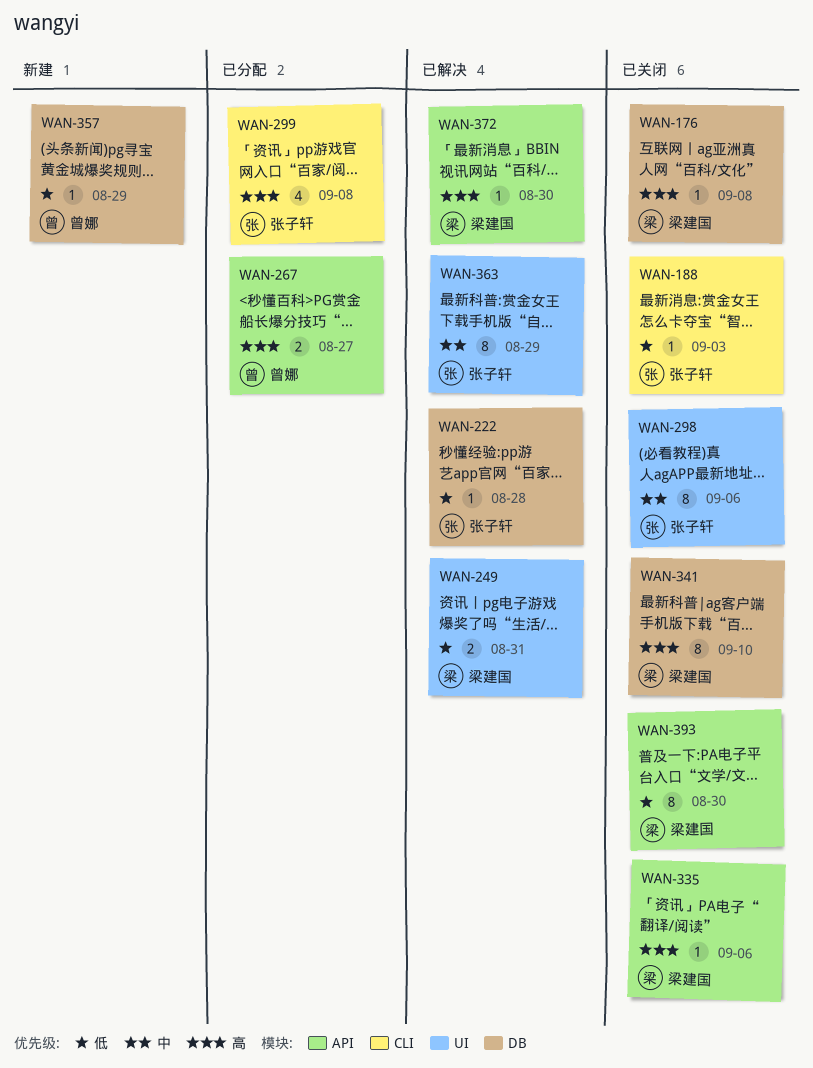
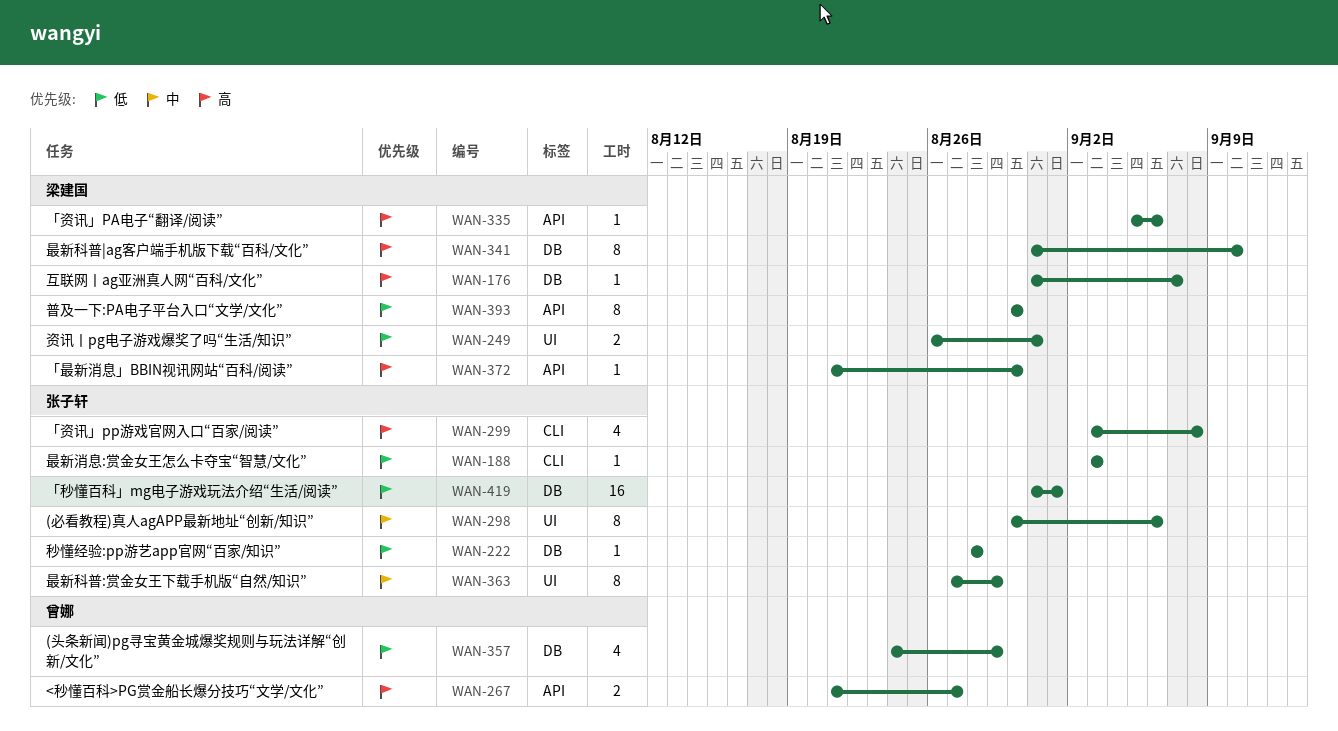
WAN-176, due: Sep 8 -> Sep 7
WAN-357, estimate: 1 -> 4
WAN-419: none -> present

